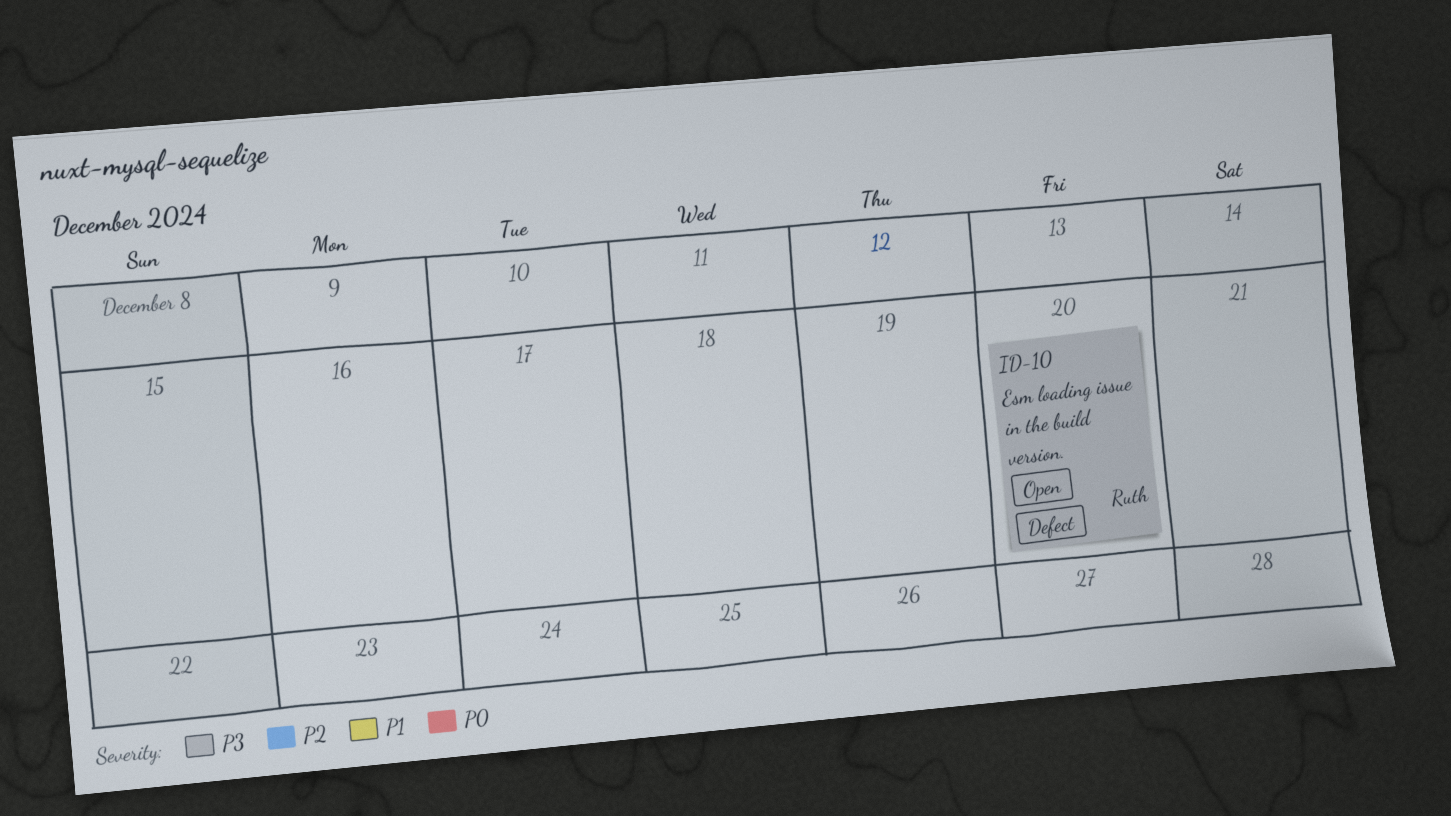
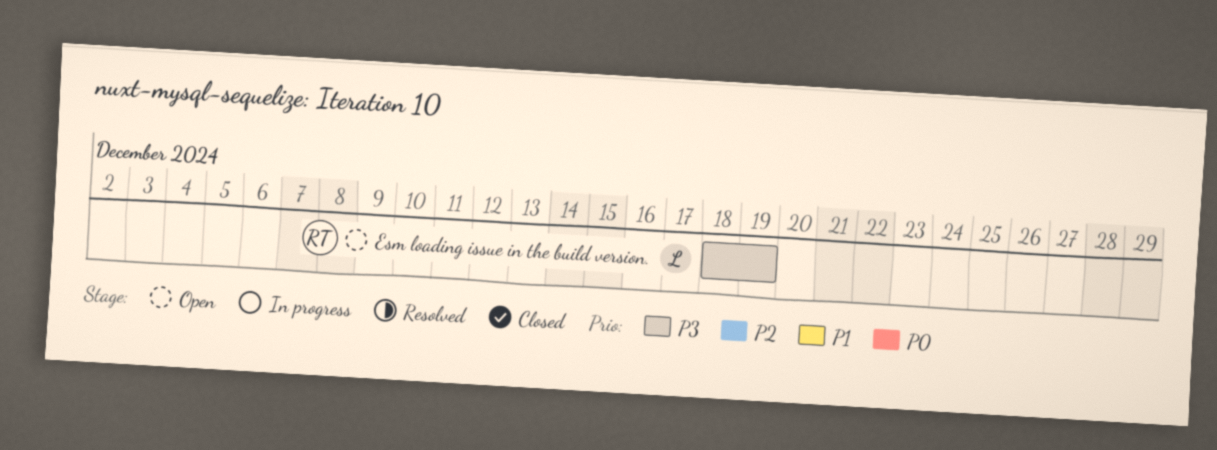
Esm loading issue in the build version., due: Dec 20 -> Dec 19

